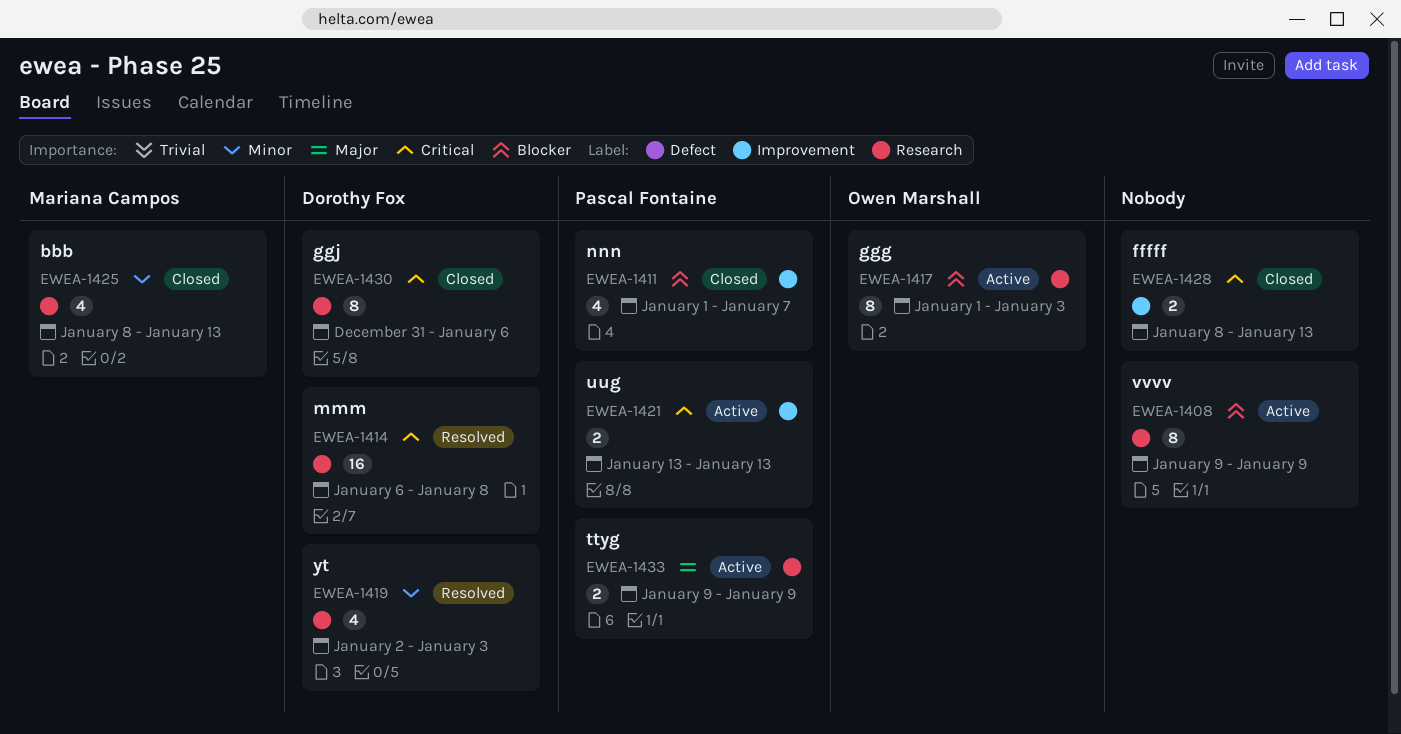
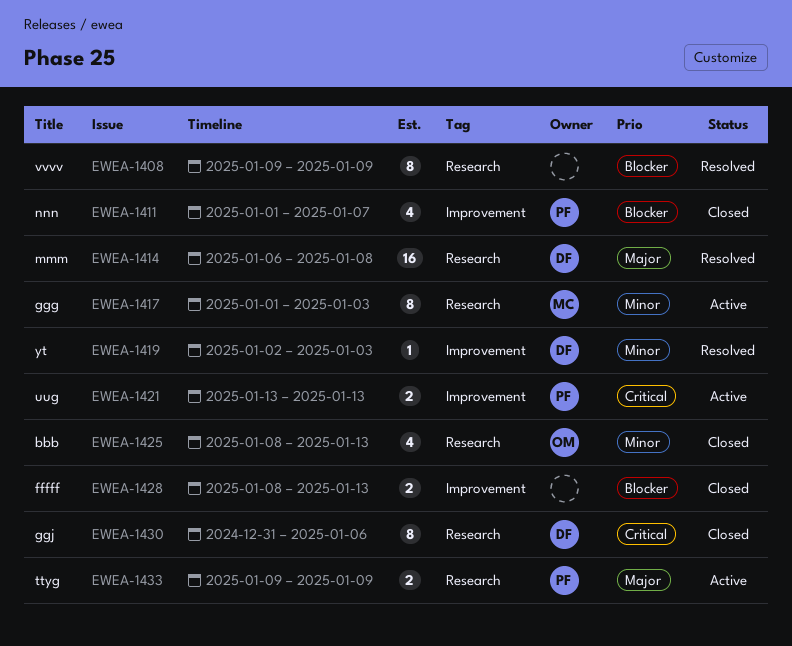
EWEA-1408, status: Active -> Resolved
EWEA-1414, priority: Critical -> Major
EWEA-1417, owner: Owen Marshall -> Mariana Campos
EWEA-1417, priority: Blocker -> Minor
EWEA-1419, label: Research -> Improvement
EWEA-1419, estimate: 4 -> 1
EWEA-1425, owner: Mariana Campos -> Owen Marshall
EWEA-1428, priority: Critical -> Blocker

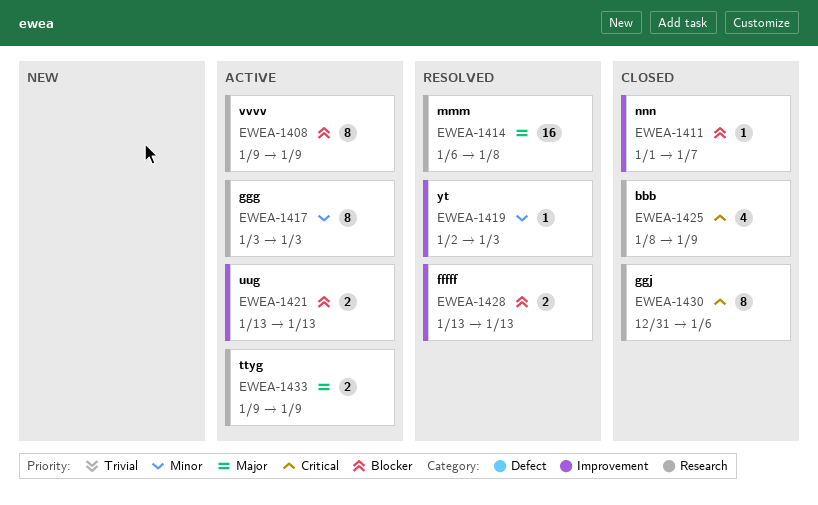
EWEA-1408, status: Resolved -> Active
EWEA-1411, estimate: 4 -> 1
EWEA-1417, start: Jan 1 -> Jan 3
EWEA-1421, priority: Critical -> Blocker
EWEA-1425, priority: Minor -> Critical
EWEA-1425, due: Jan 13 -> Jan 9
EWEA-1428, status: Closed -> Resolved
EWEA-1428, start: Jan 8 -> Jan 13

